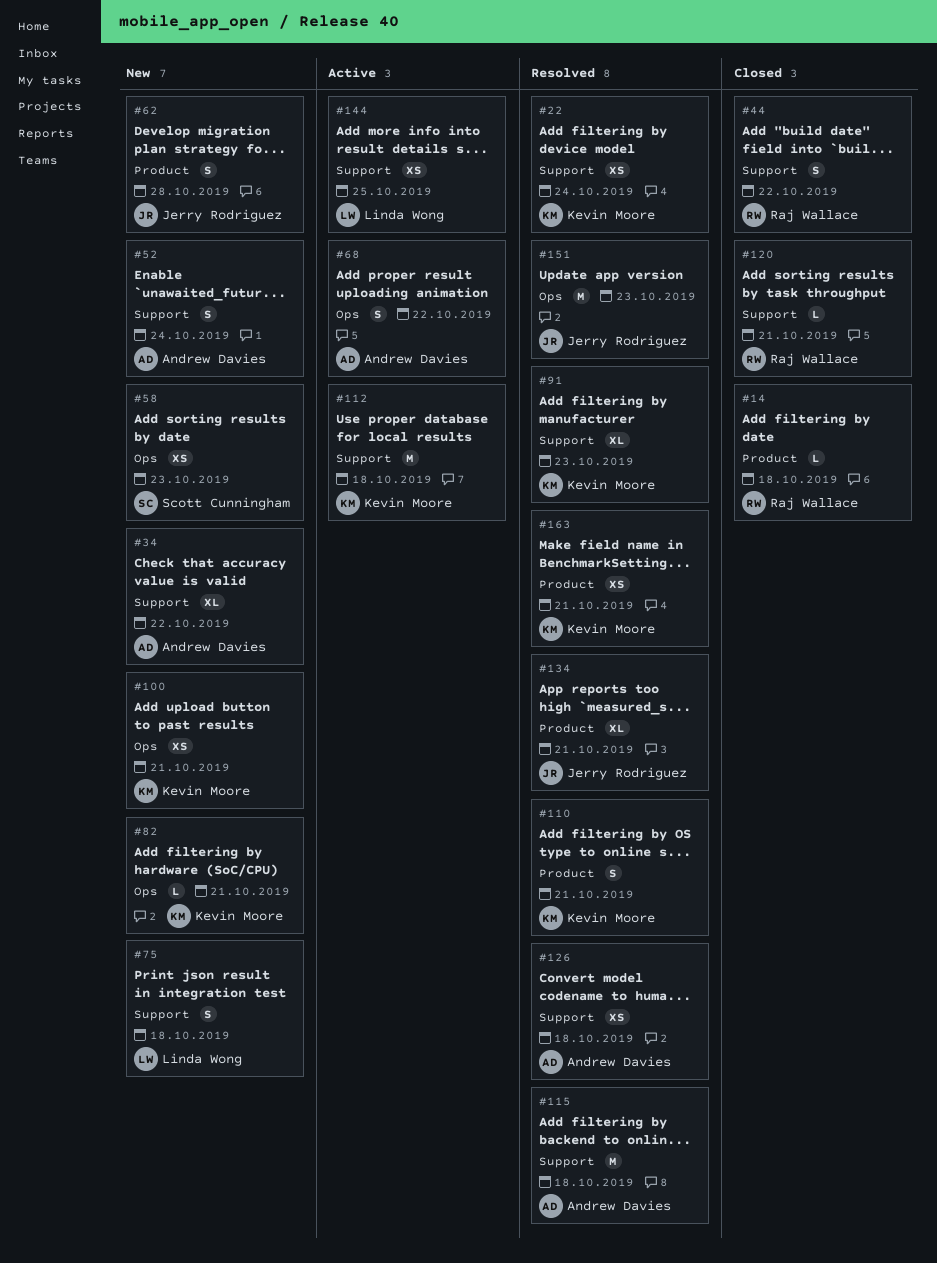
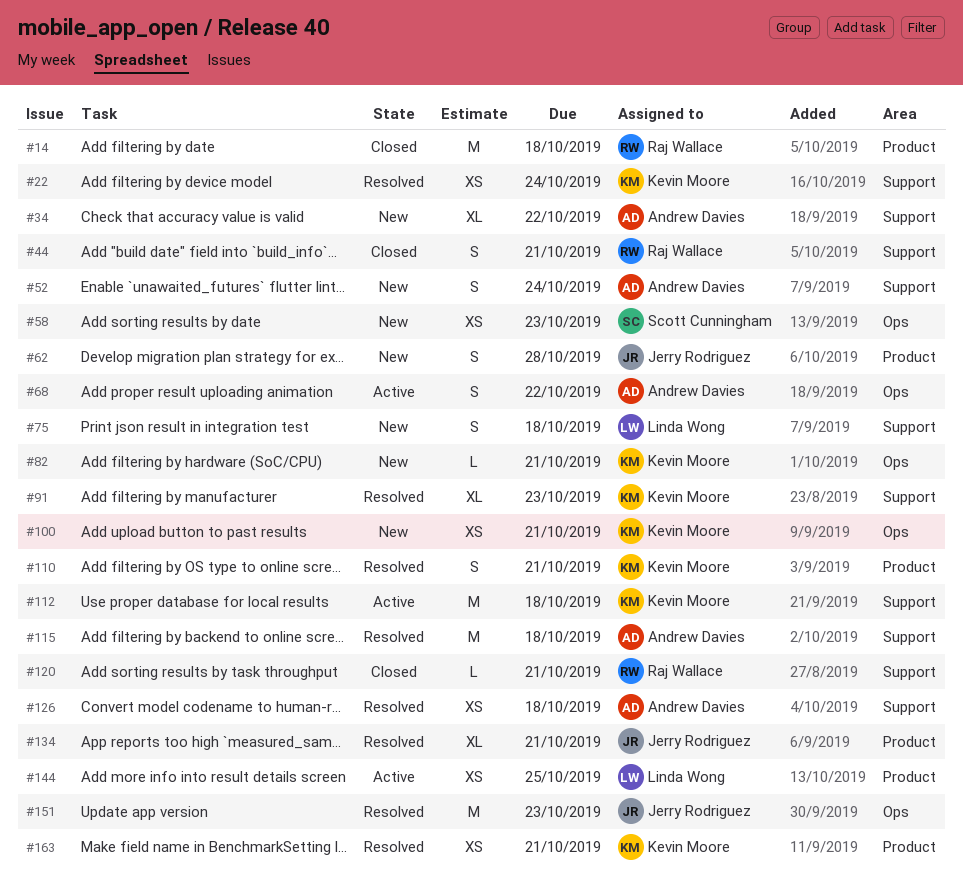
#14, estimate: L -> M
#44, due: Oct 22 -> Oct 21
#144, label: Support -> Product

